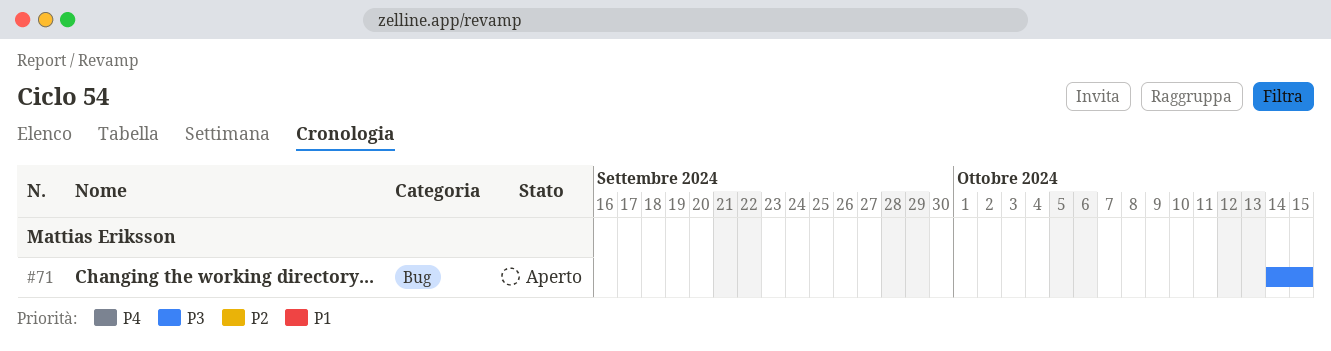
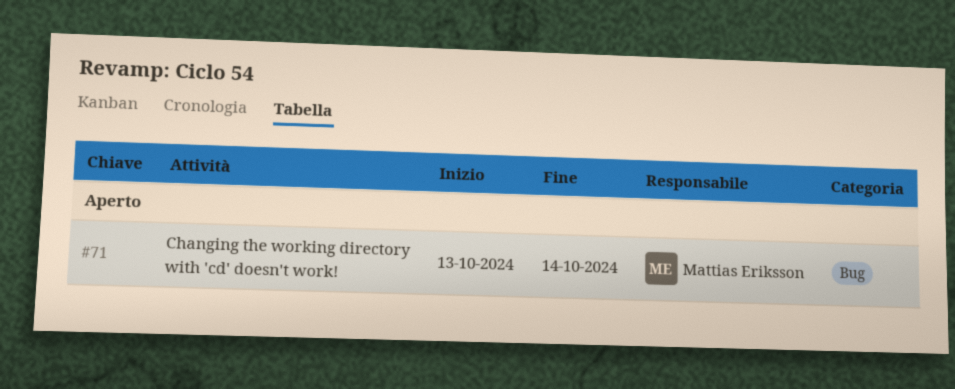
#71, start: Oct 14 -> Oct 13
#71, due: Oct 15 -> Oct 14

